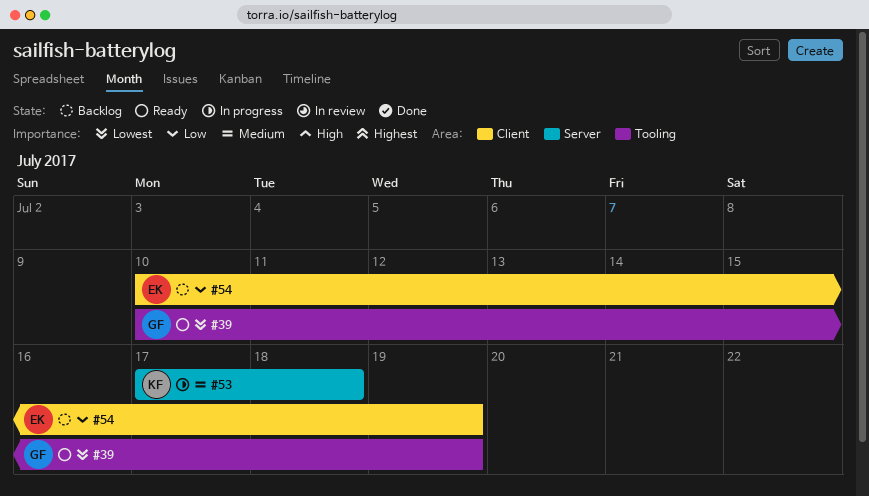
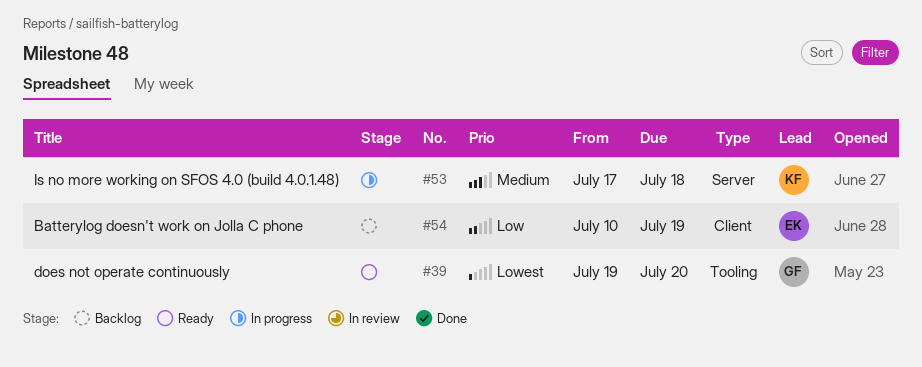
#39, start: Jul 10 -> Jul 19
#39, due: Jul 19 -> Jul 20

